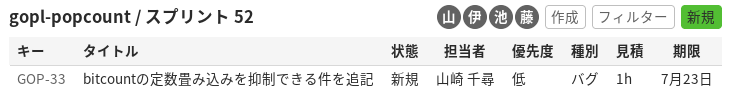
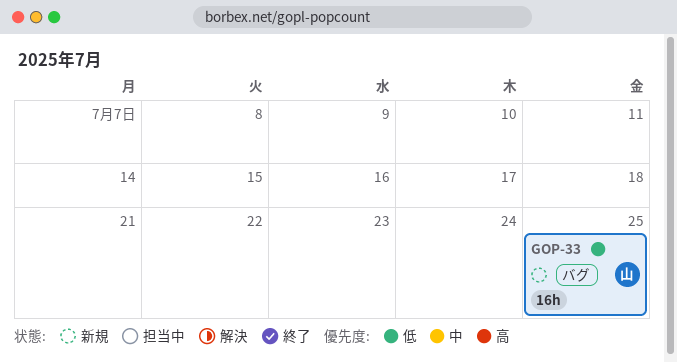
GOP-33, estimate: 1h -> 16h
GOP-33, due: Jul 23 -> Jul 25

